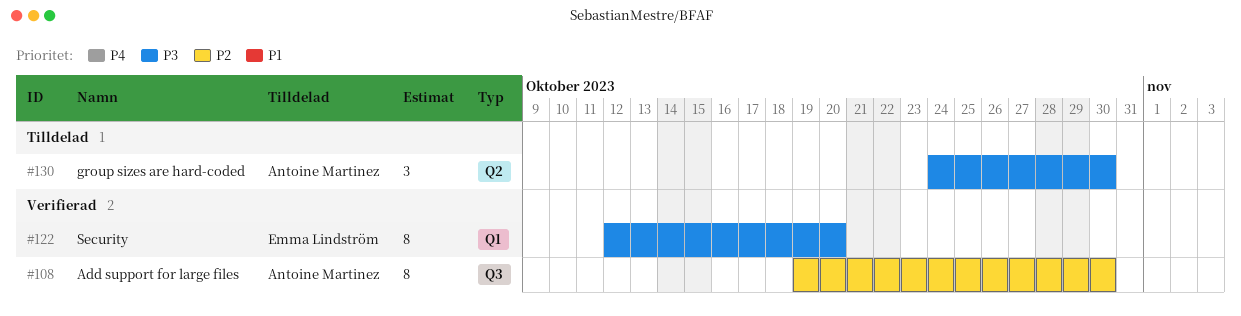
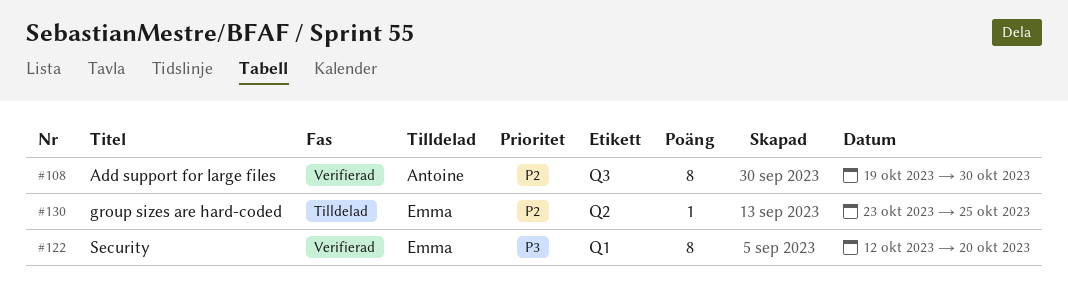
#130, owner: Antoine Martinez -> Emma Lindström
#130, priority: P3 -> P2
#130, estimate: 3 -> 1
#130, start: Oct 24 -> Oct 23
#130, due: Oct 30 -> Oct 25

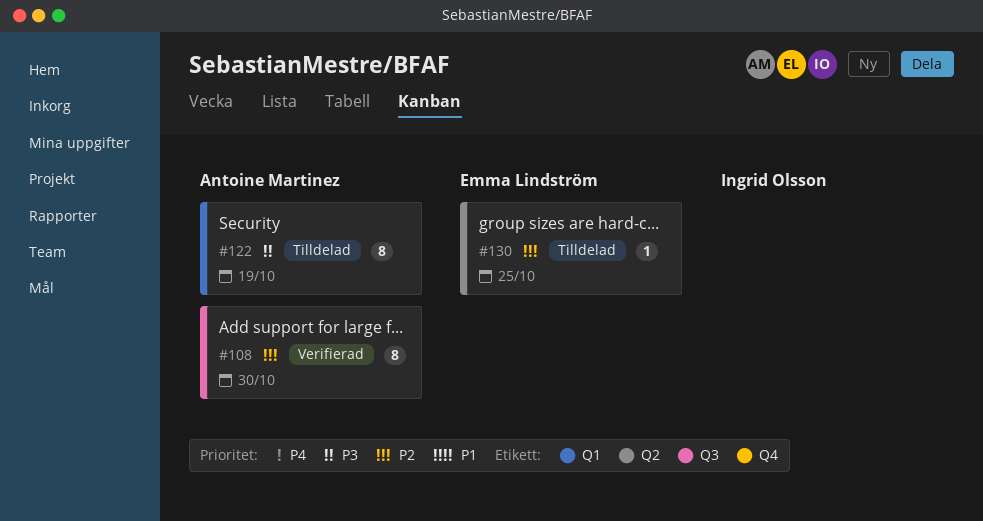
#122, status: Verifierad -> Tilldelad
#122, owner: Emma Lindström -> Antoine Martinez
#122, due: Oct 20 -> Oct 19

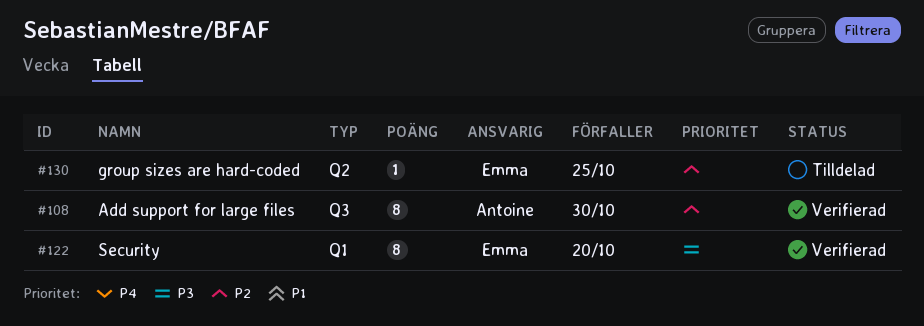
#122, status: Tilldelad -> Verifierad
#122, owner: Antoine Martinez -> Emma Lindström
#122, due: Oct 19 -> Oct 20

